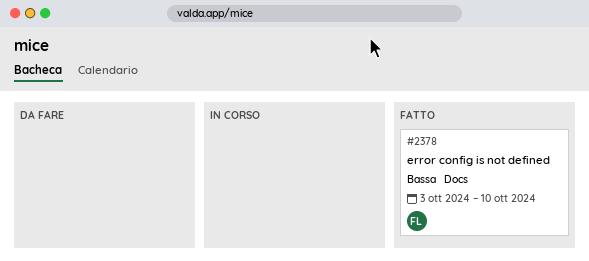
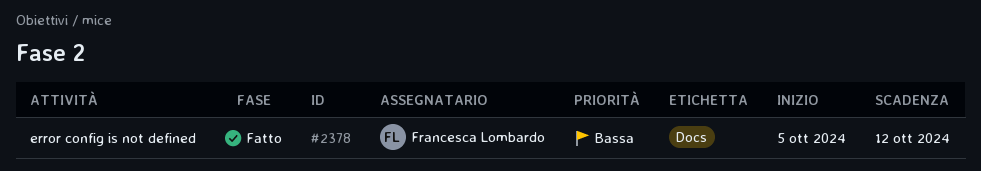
#2378, start: Oct 3 -> Oct 5
#2378, due: Oct 10 -> Oct 12

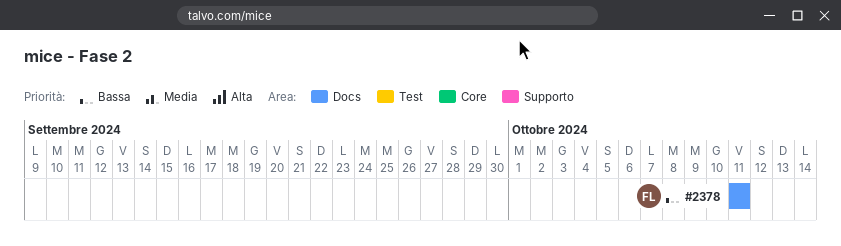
#2378, start: Oct 5 -> Oct 11
#2378, due: Oct 12 -> Oct 11

